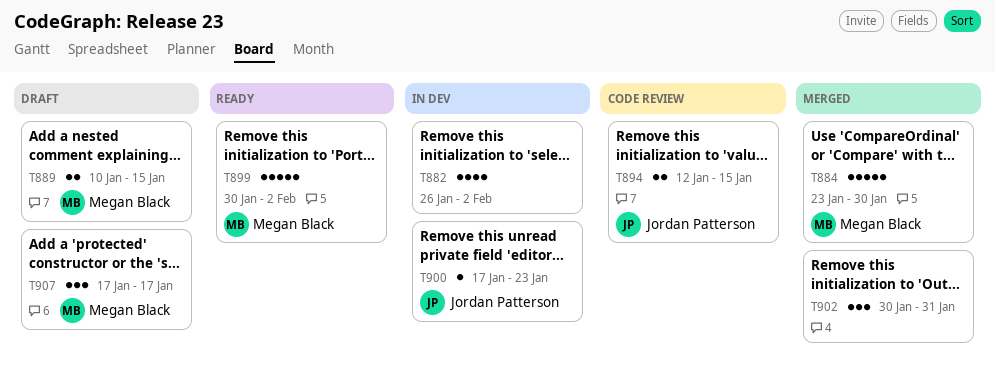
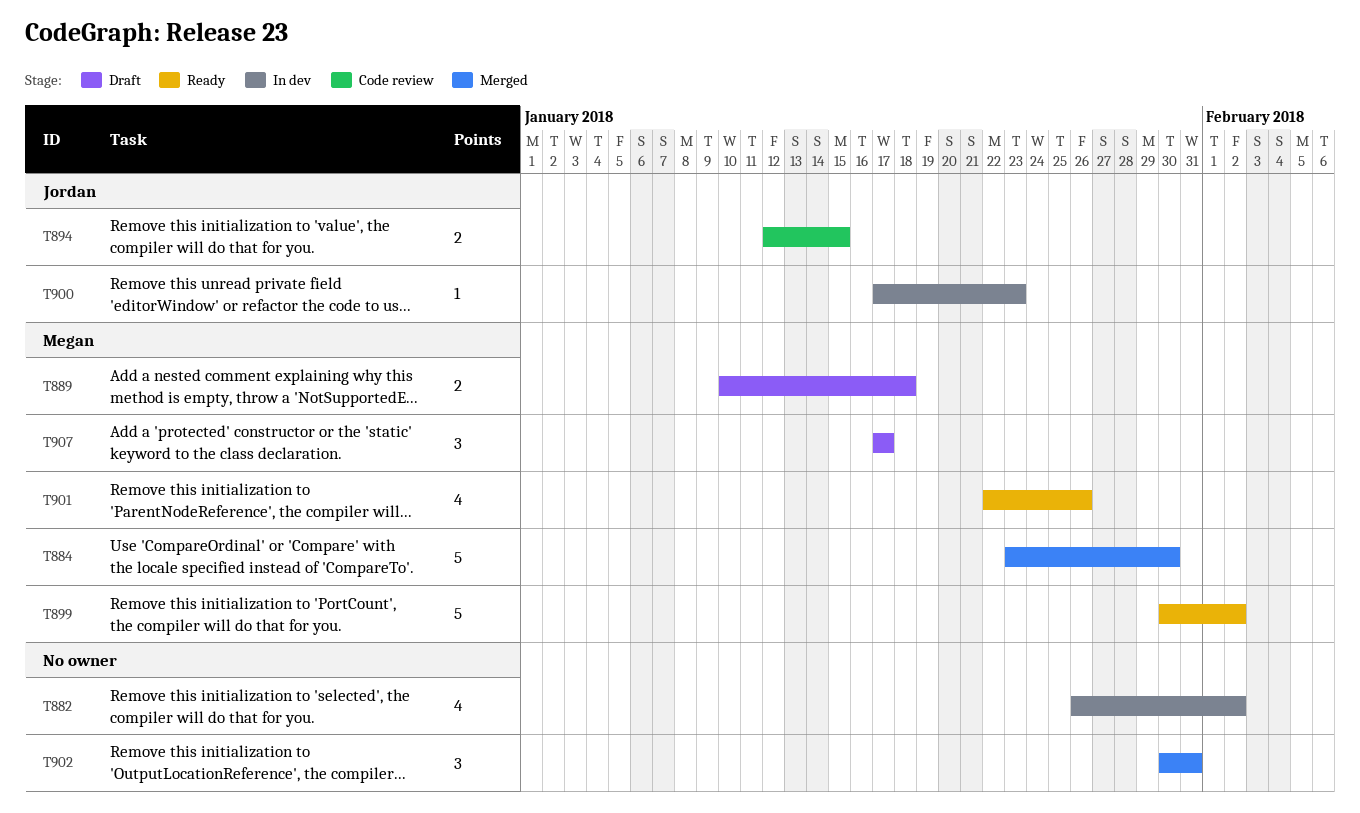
T889, due: Jan 15 -> Jan 18
T901: none -> present

